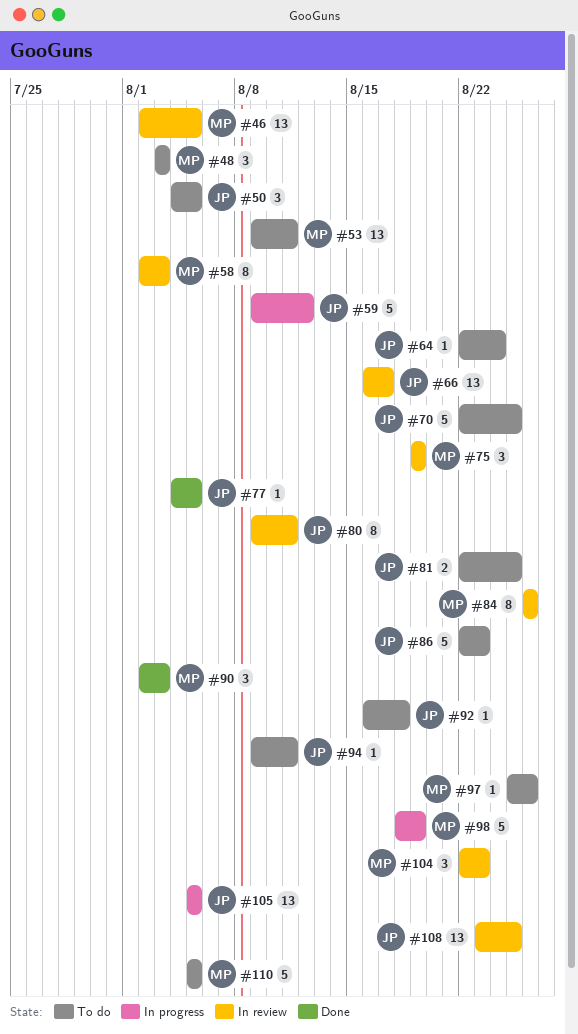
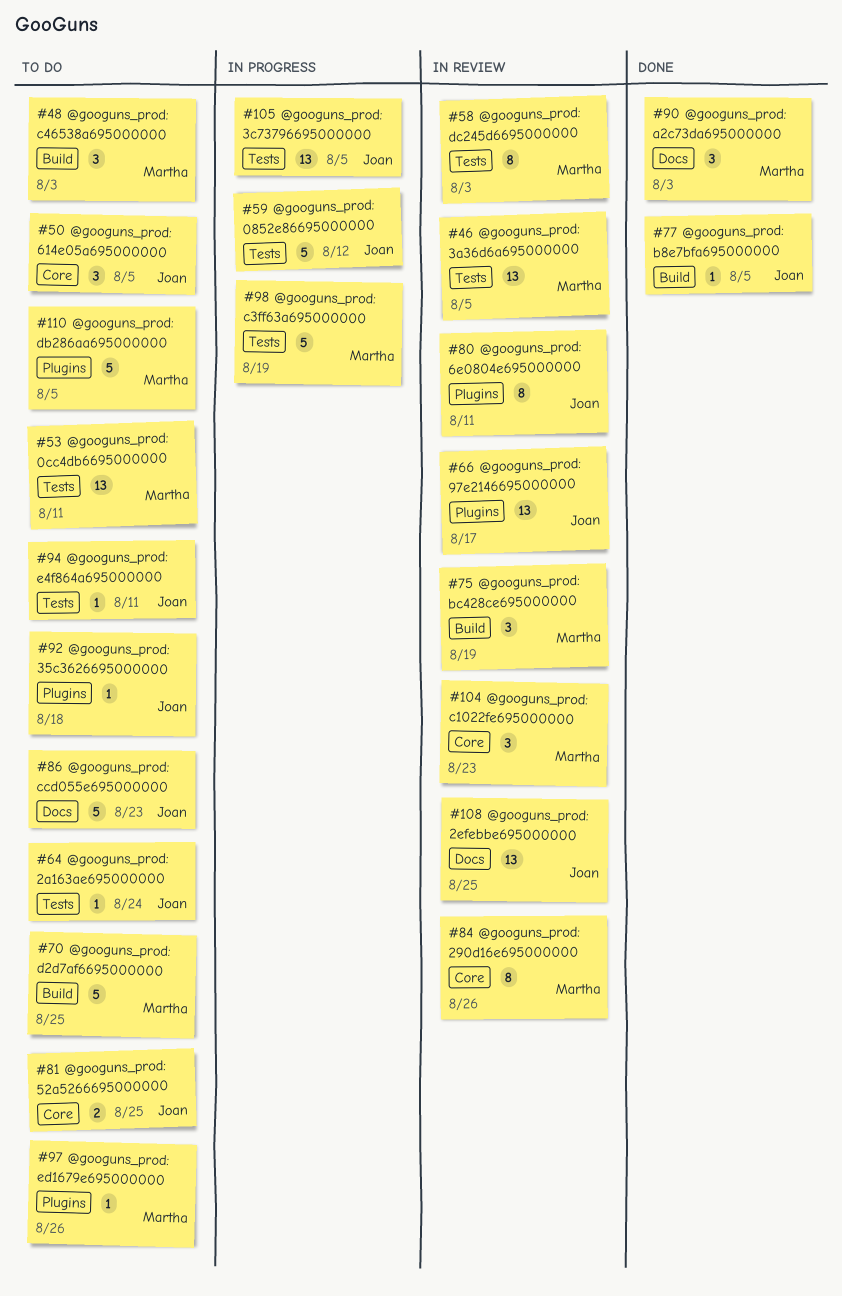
#70, owner: Joan -> Martha

